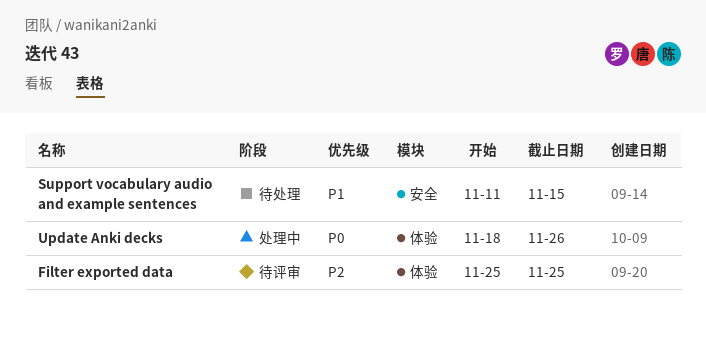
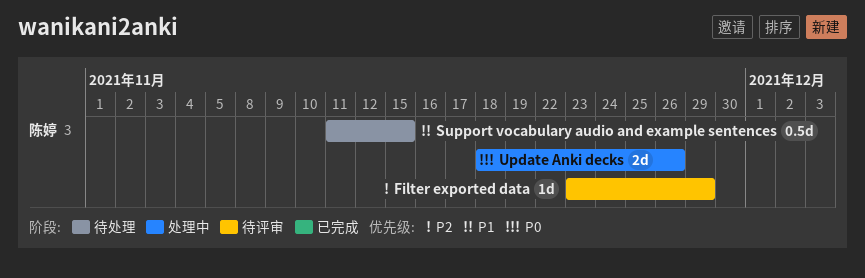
Filter exported data, start: Nov 25 -> Nov 23
Filter exported data, due: Nov 25 -> Nov 29

